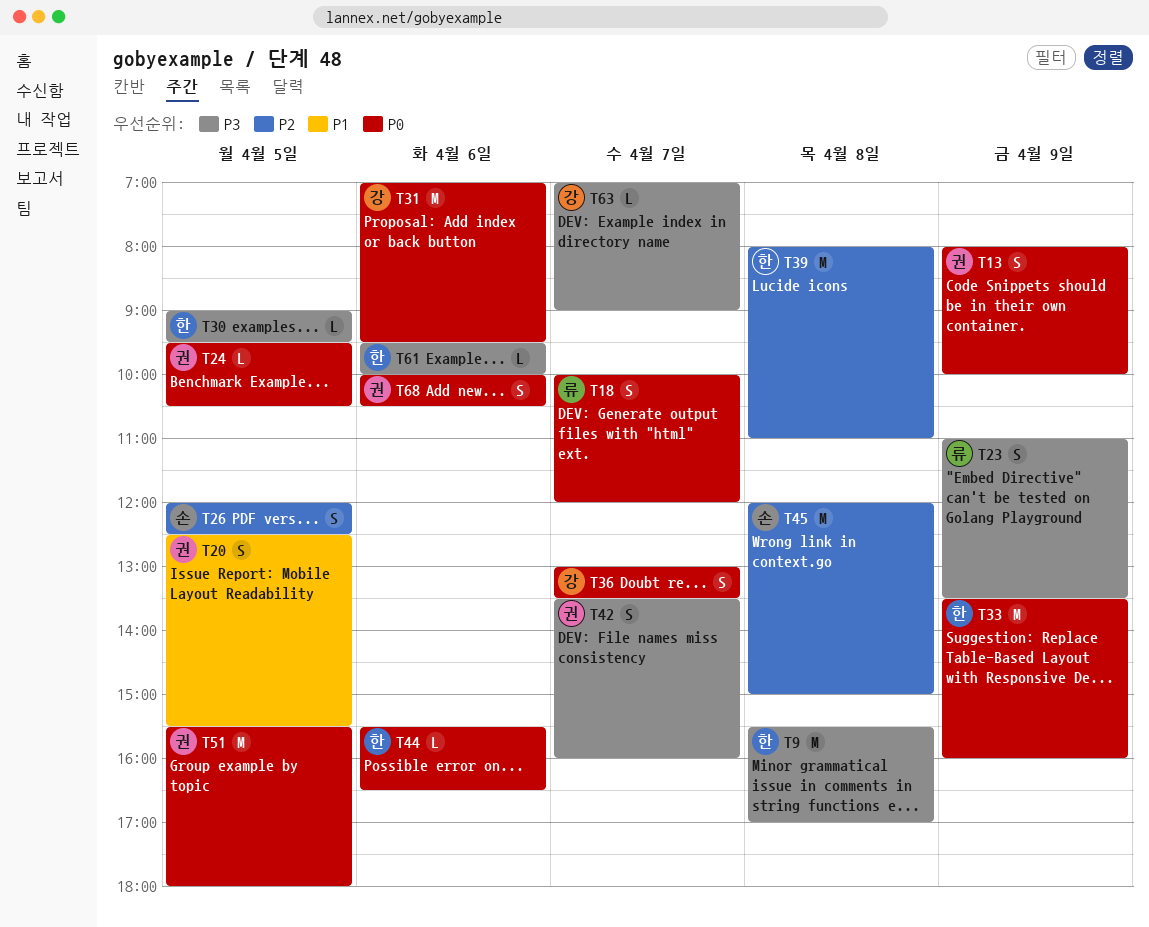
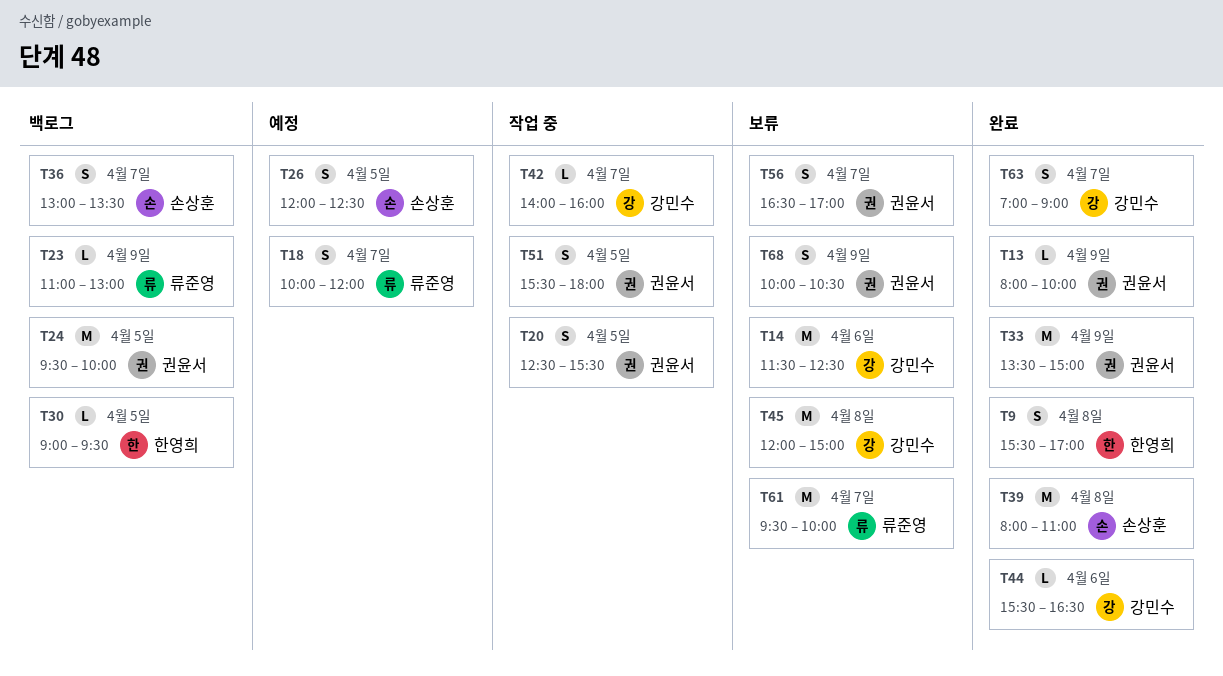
T9, estimate: M -> S
T13, estimate: S -> L
T14: none -> present
T23, estimate: S -> L
T23, ends: 13:30 -> 13:00
T24, estimate: L -> M
T24, ends: 10:30 -> 10:00
T31: present -> none
T33, owner: 한영희 -> 권윤서
T33, ends: 16:00 -> 15:00
T36, owner: 강민수 -> 손상훈
T39, owner: 한영희 -> 손상훈
T42, owner: 권윤서 -> 강민수
T42, estimate: S -> L
T42, begins: 13:30 -> 14:00
T44, owner: 한영희 -> 강민수
T45, owner: 손상훈 -> 강민수
T51, estimate: M -> S
T56: none -> present
T61, owner: 한영희 -> 류준영
T61, estimate: L -> M
T61, day: Apr 6 -> Apr 7
T63, estimate: L -> S
T68, day: Apr 6 -> Apr 9

